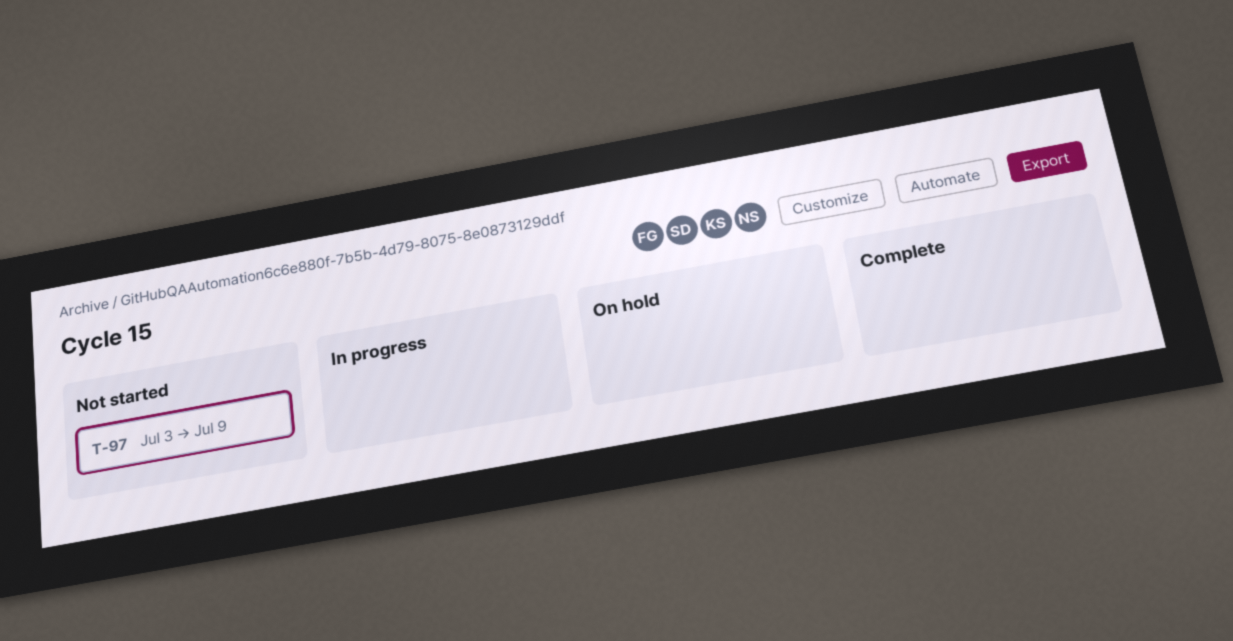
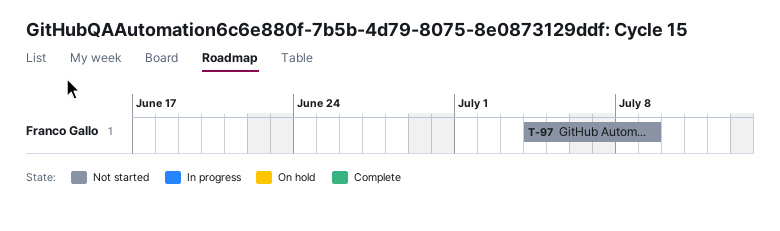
T-97, start: Jul 3 -> Jul 4

